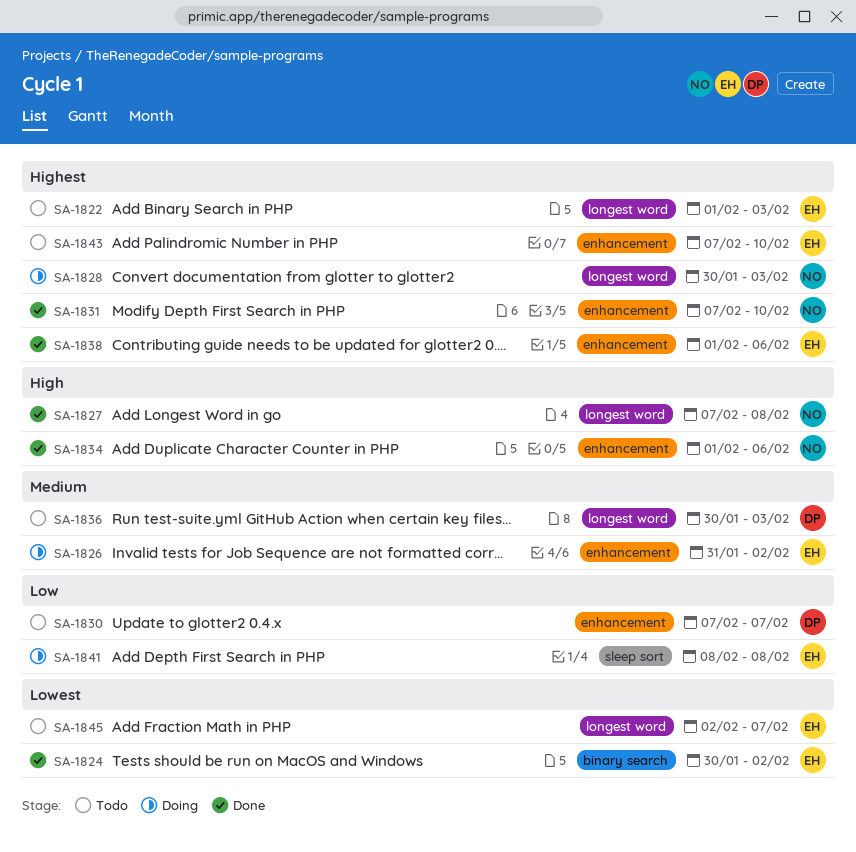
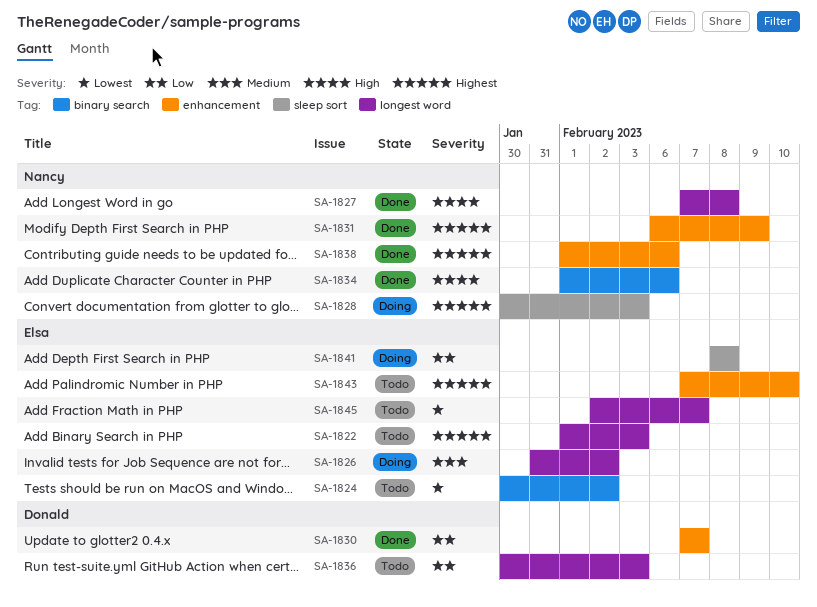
SA-1824, status: Done -> Todo
SA-1826, label: enhancement -> longest word
SA-1828, label: longest word -> sleep sort
SA-1830, status: Todo -> Done
SA-1831, start: Feb 7 -> Feb 6
SA-1831, due: Feb 10 -> Feb 9
SA-1834, label: enhancement -> binary search
SA-1836, priority: Medium -> Low
SA-1838, owner: Elsa -> Nancy

